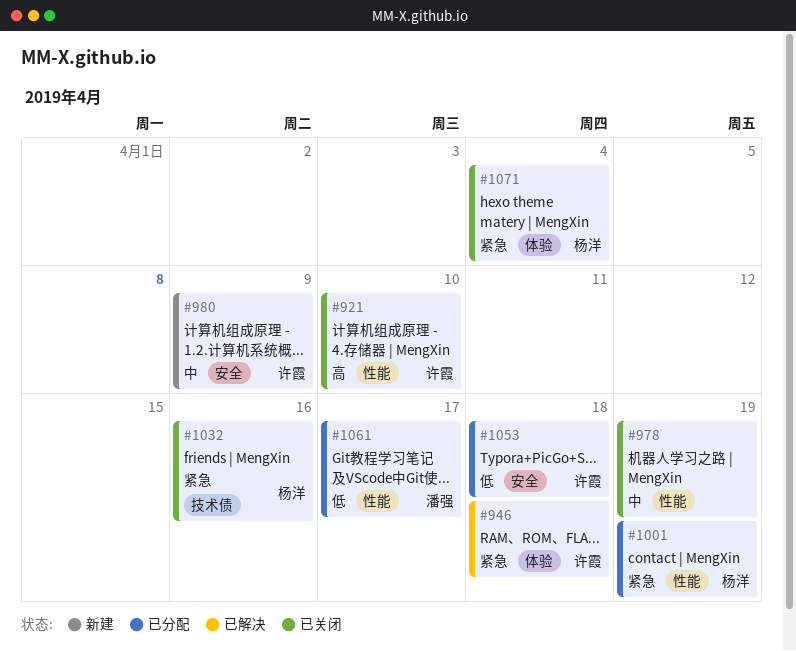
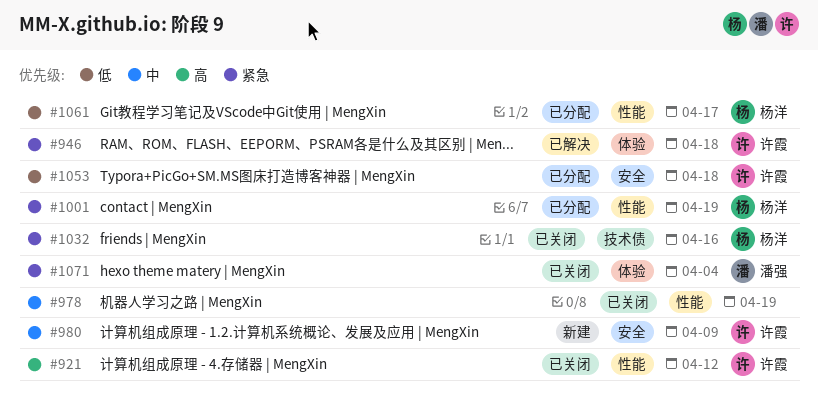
#921, due: Apr 10 -> Apr 12
#1061, owner: 潘强 -> 杨洋
#1071, owner: 杨洋 -> 潘强

